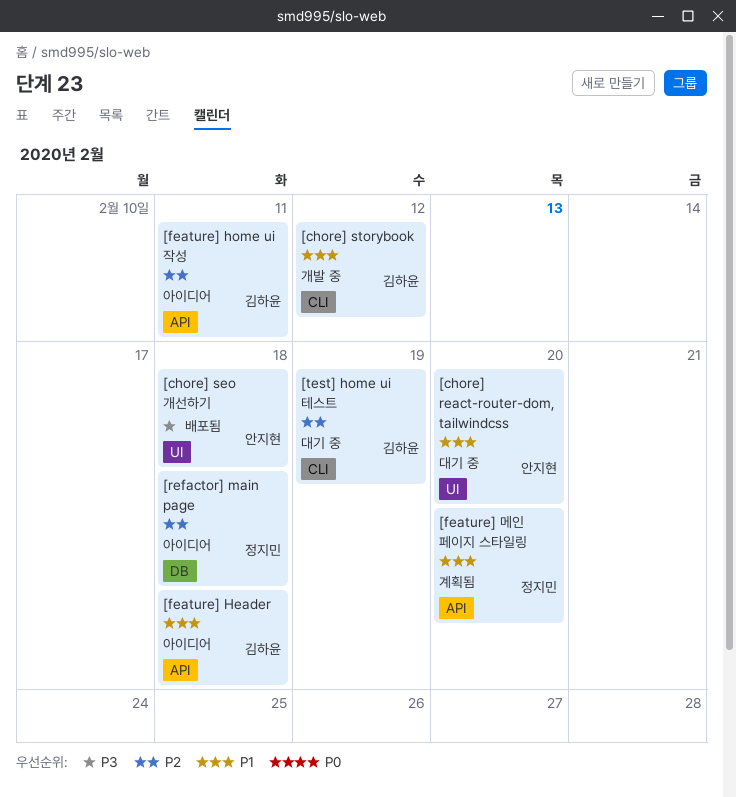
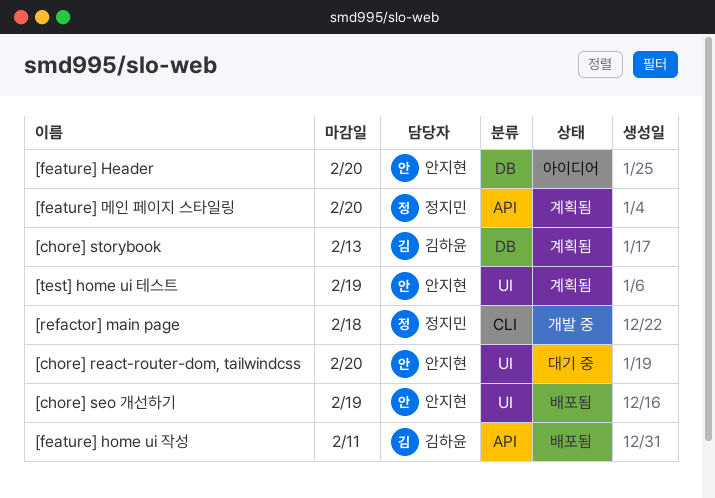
[chore] seo 개선하기, due: Feb 18 -> Feb 19
[chore] storybook, status: 개발 중 -> 계획됨
[chore] storybook, label: CLI -> DB
[chore] storybook, due: Feb 12 -> Feb 13
[feature] Header, owner: 김하윤 -> 안지현
[feature] Header, label: API -> DB
[feature] Header, due: Feb 18 -> Feb 20
[feature] home ui 작성, status: 아이디어 -> 배포됨
[refactor] main page, status: 아이디어 -> 개발 중
[refactor] main page, label: DB -> CLI
[test] home ui 테스트, status: 대기 중 -> 계획됨
[test] home ui 테스트, owner: 김하윤 -> 안지현
[test] home ui 테스트, label: CLI -> UI

